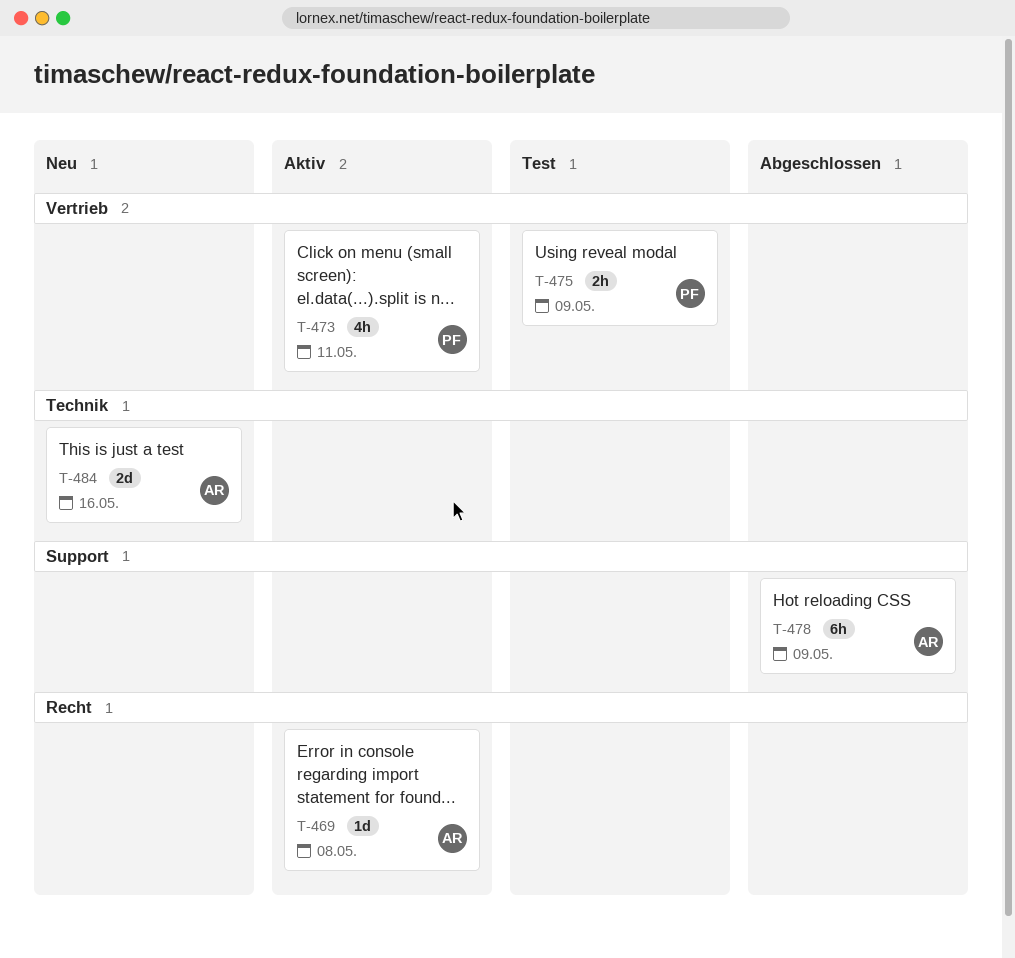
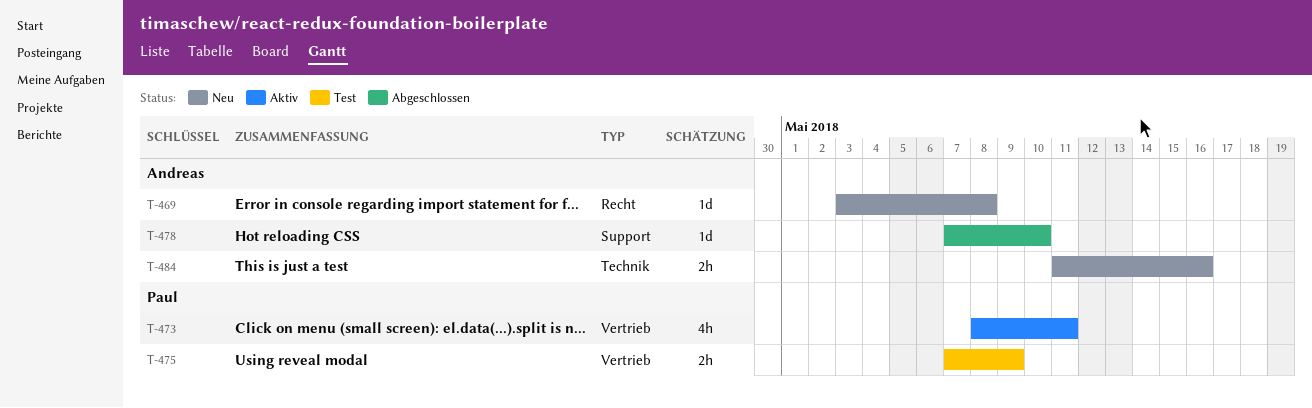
T-469, status: Aktiv -> Neu
T-478, estimate: 6h -> 1d
T-478, due: May 9 -> May 10
T-484, estimate: 2d -> 2h

